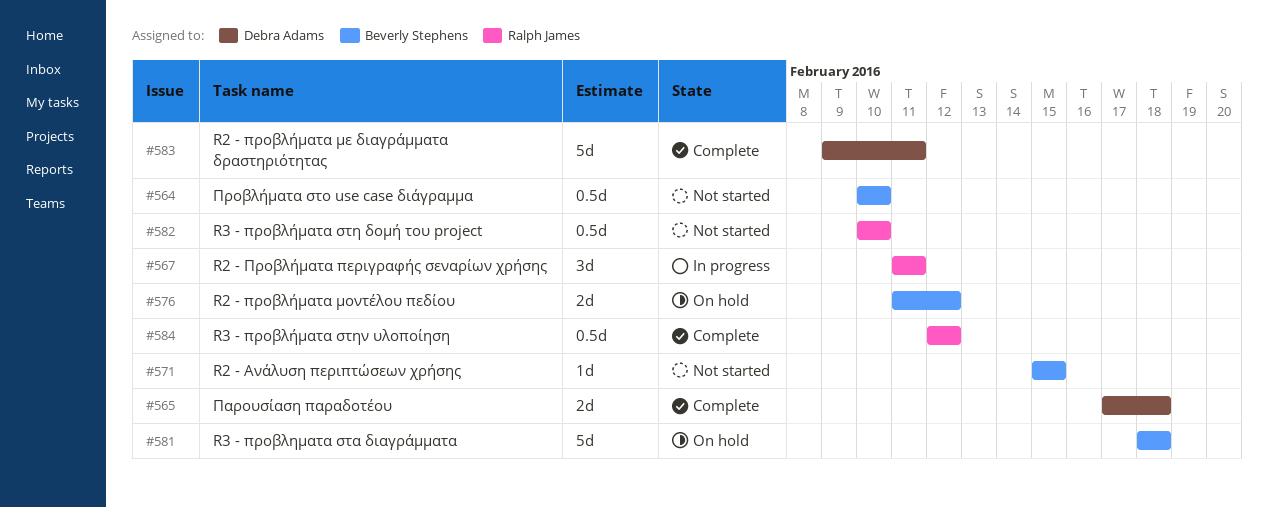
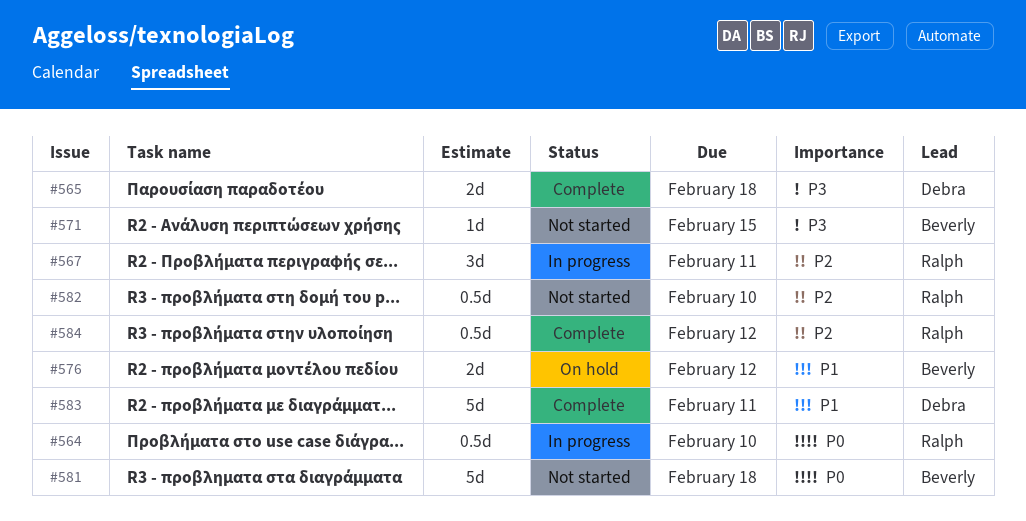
#564, status: Not started -> In progress
#564, owner: Beverly Stephens -> Ralph James
#581, status: On hold -> Not started

